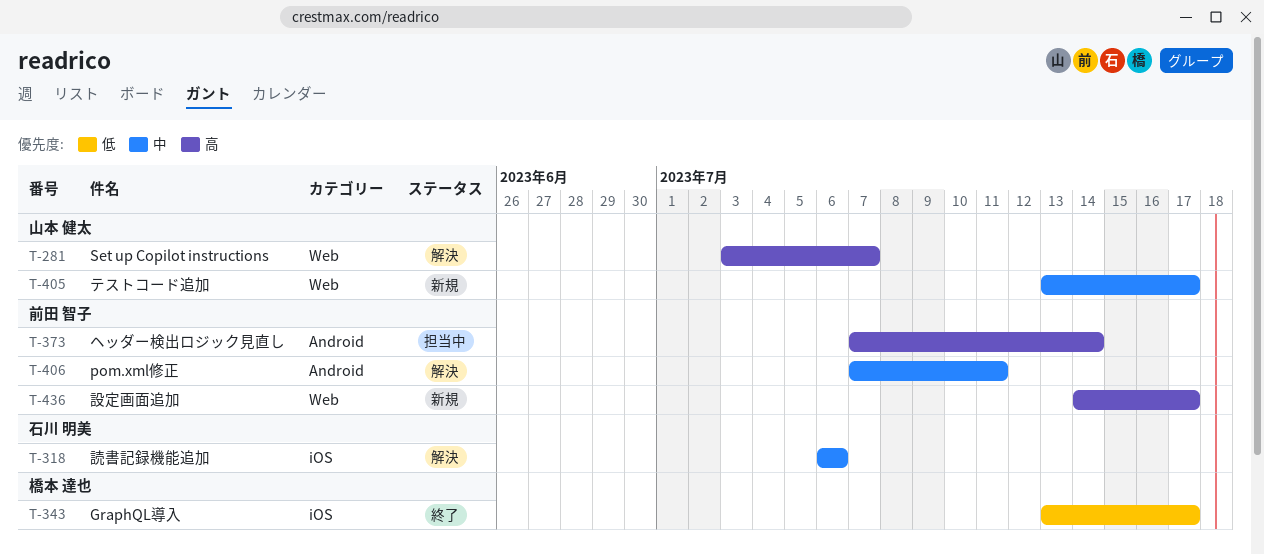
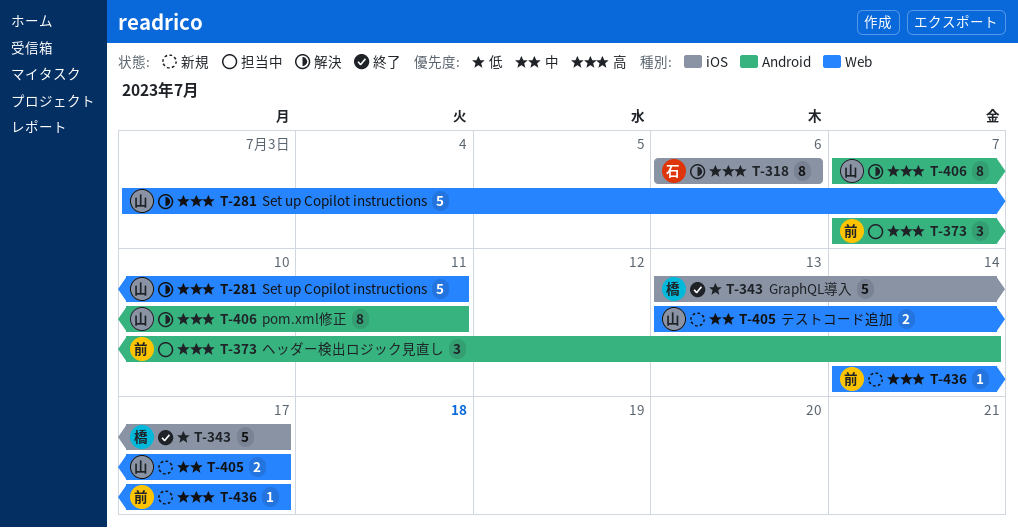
T-281, due: Jul 7 -> Jul 11
T-318, priority: 中 -> 高
T-406, owner: 前田 智子 -> 山本 健太
T-406, priority: 中 -> 高

